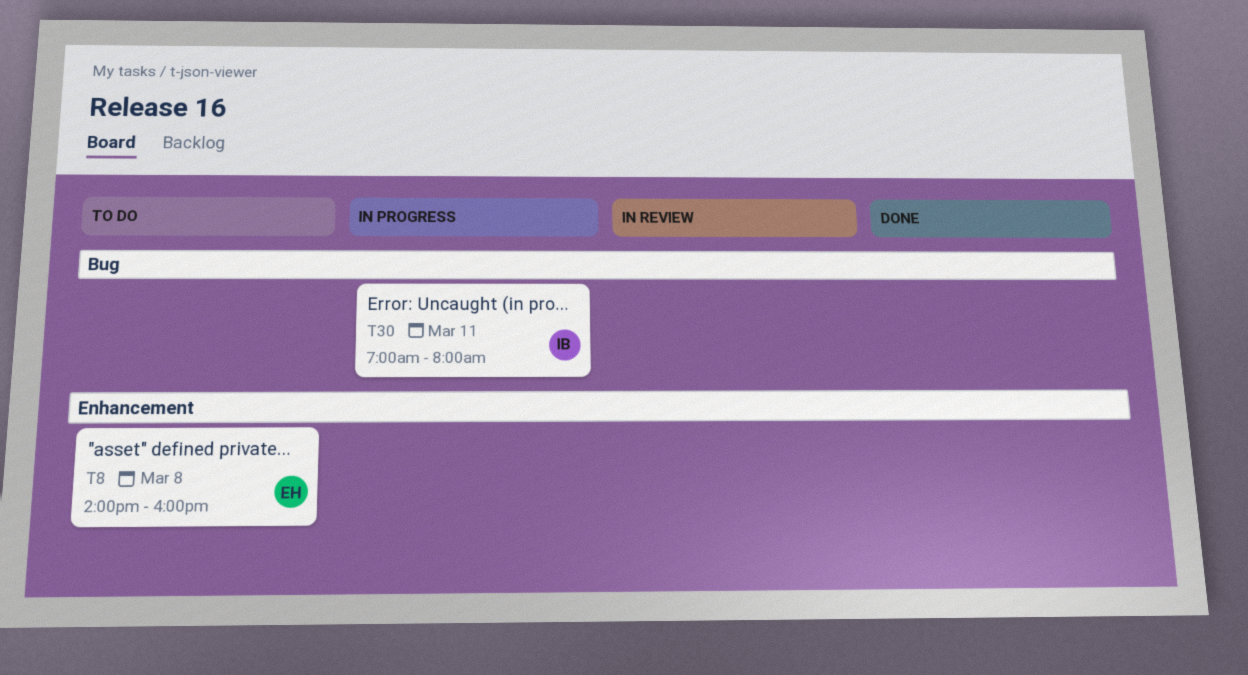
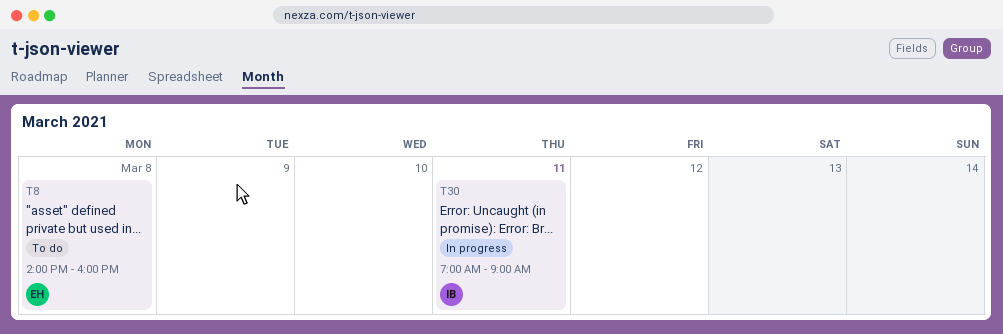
T30, ends: 08:00 -> 09:00

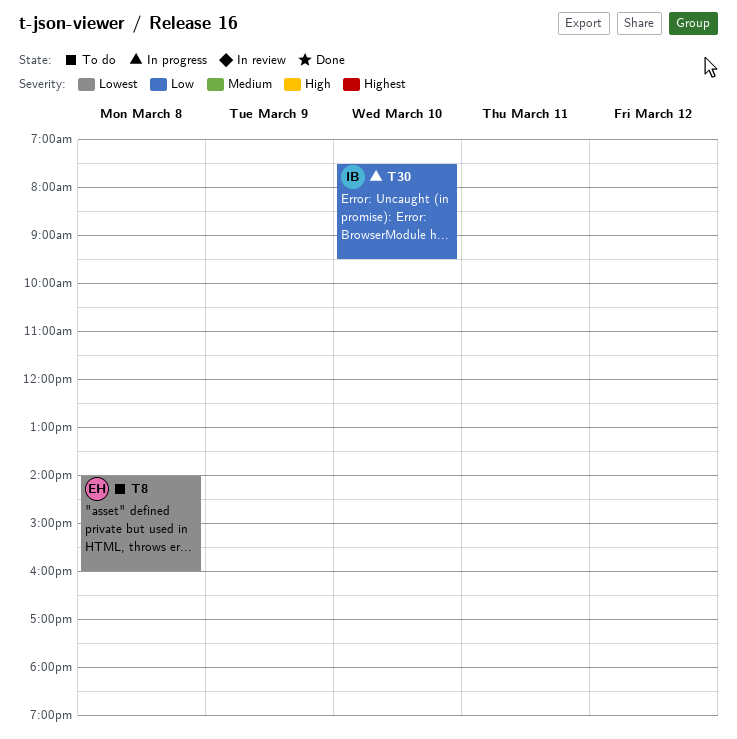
T30, day: Mar 11 -> Mar 10
T30, begins: 07:00 -> 07:30
T30, ends: 09:00 -> 09:30

